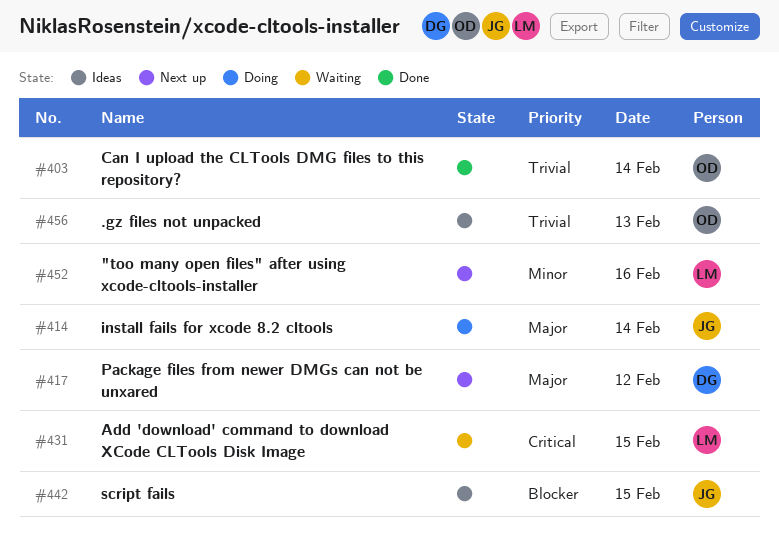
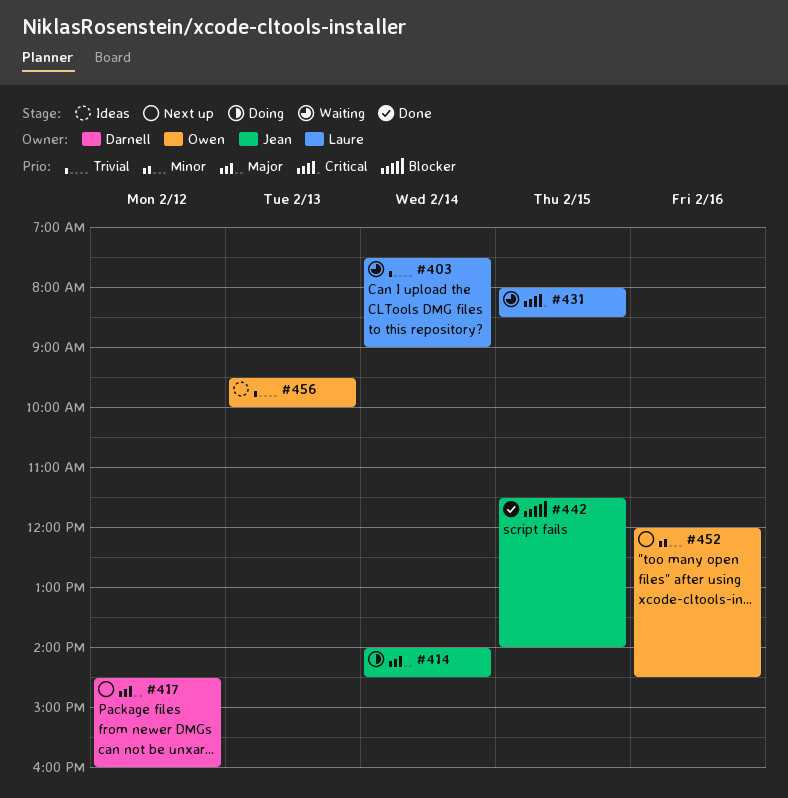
#403, status: Done -> Waiting
#403, owner: Owen -> Laure
#442, status: Ideas -> Done
#452, owner: Laure -> Owen

